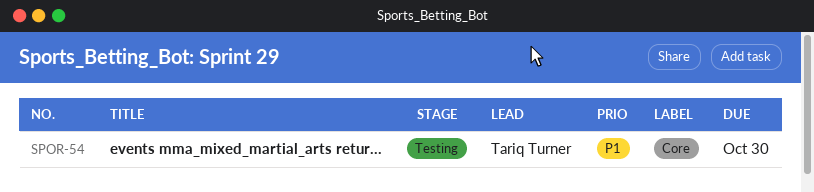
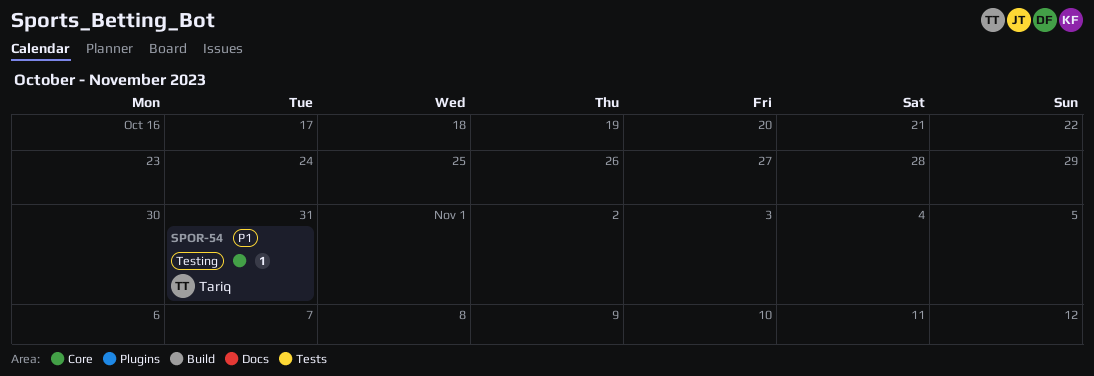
SPOR-54, due: Oct 30 -> Oct 31

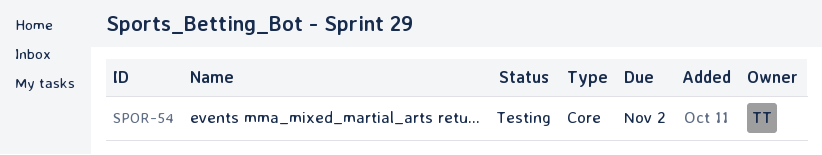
SPOR-54, due: Oct 31 -> Nov 2

